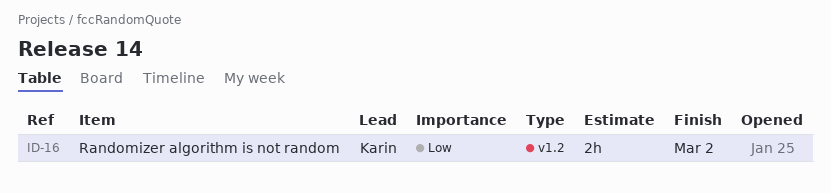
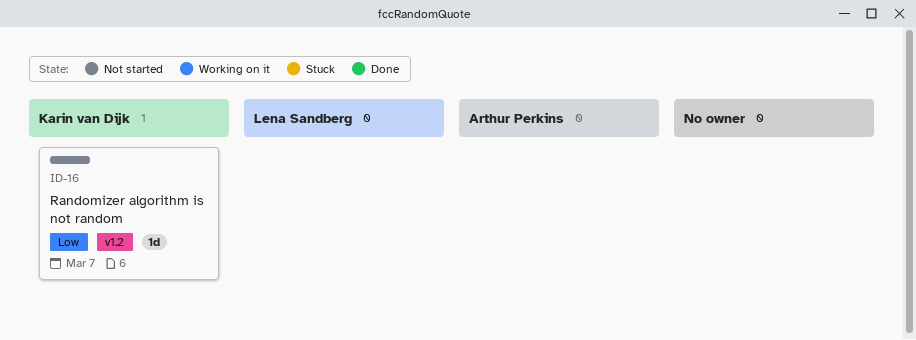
ID-16, estimate: 2h -> 1d
ID-16, due: Mar 2 -> Mar 7

